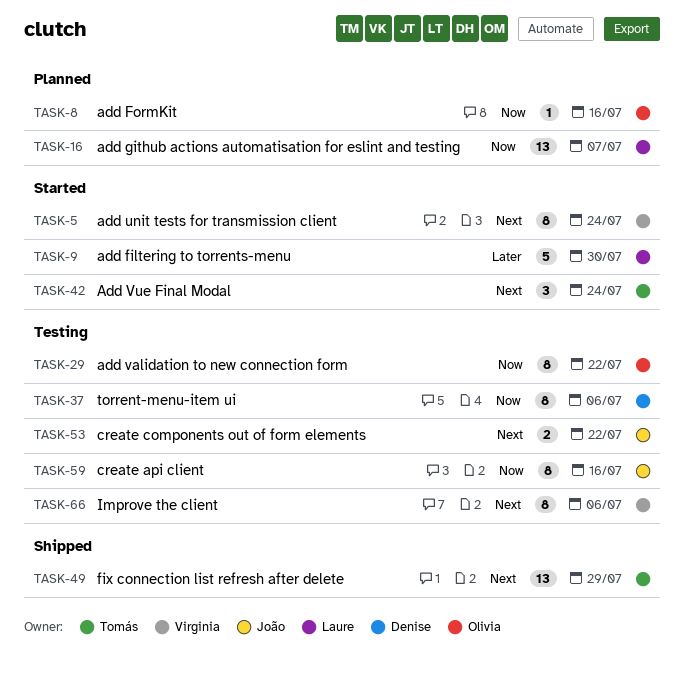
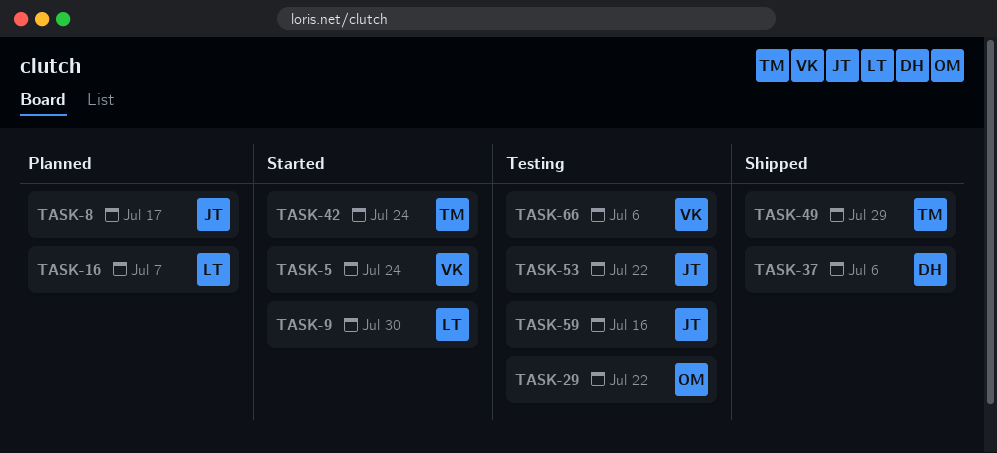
TASK-8, owner: Olivia -> João
TASK-8, due: Jul 16 -> Jul 17
TASK-37, status: Testing -> Shipped

